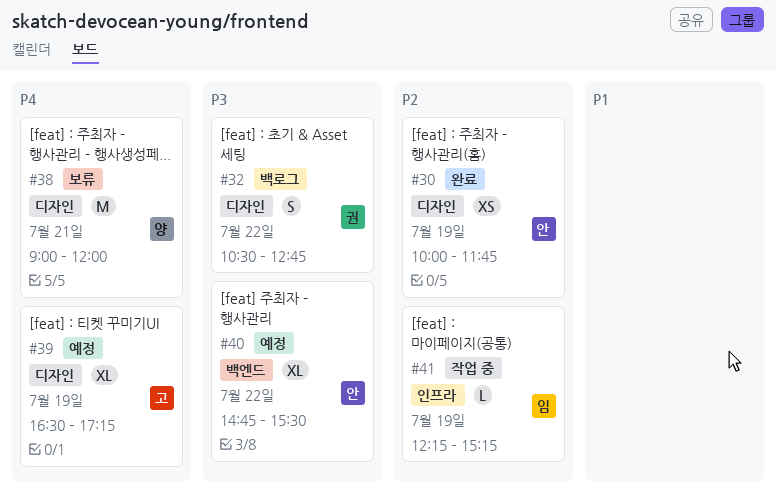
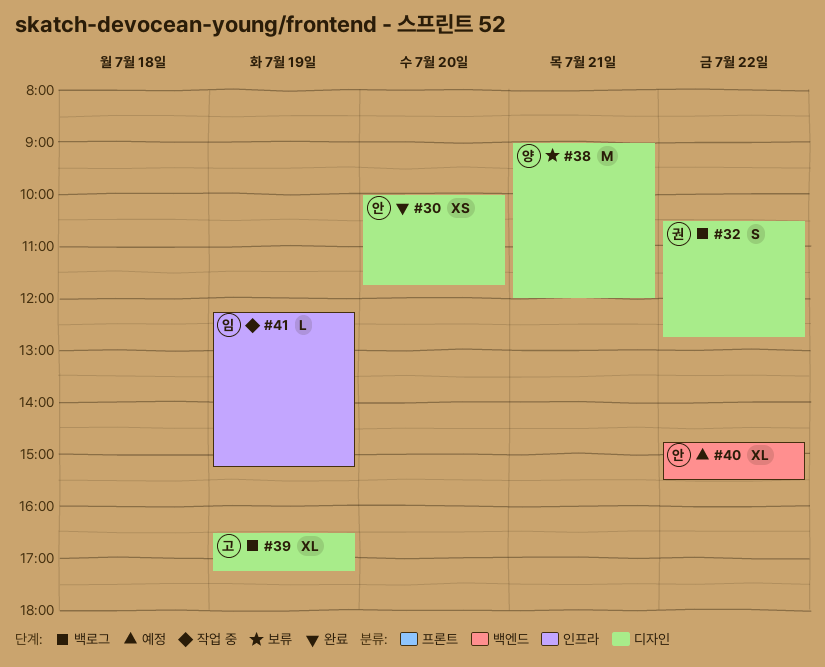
#30, day: Jul 19 -> Jul 20
#39, status: 예정 -> 백로그

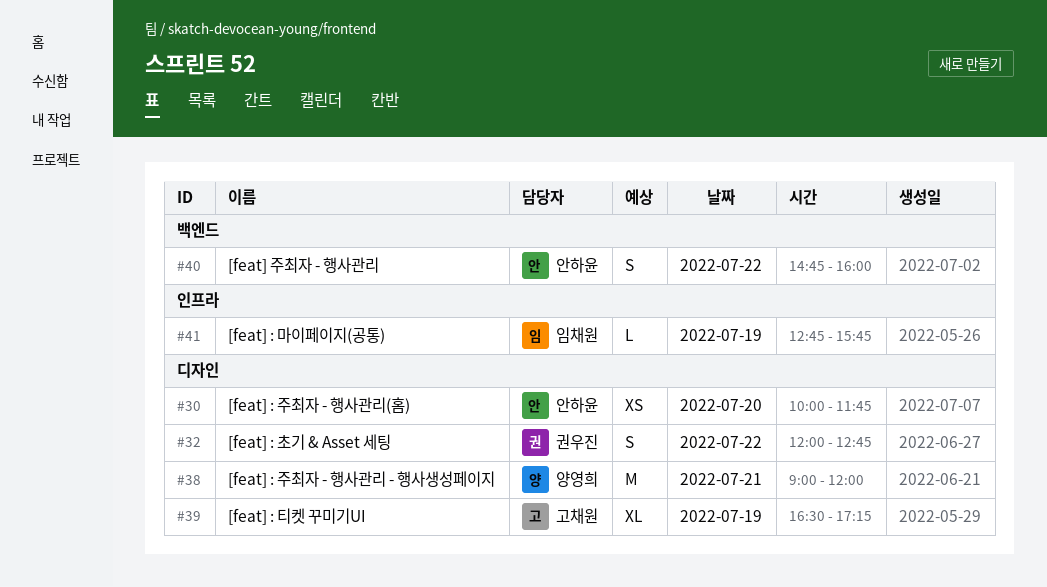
#32, begins: 10:30 -> 12:00
#40, estimate: XL -> S
#40, ends: 15:30 -> 16:00
#41, begins: 12:15 -> 12:45
#41, ends: 15:15 -> 15:45

